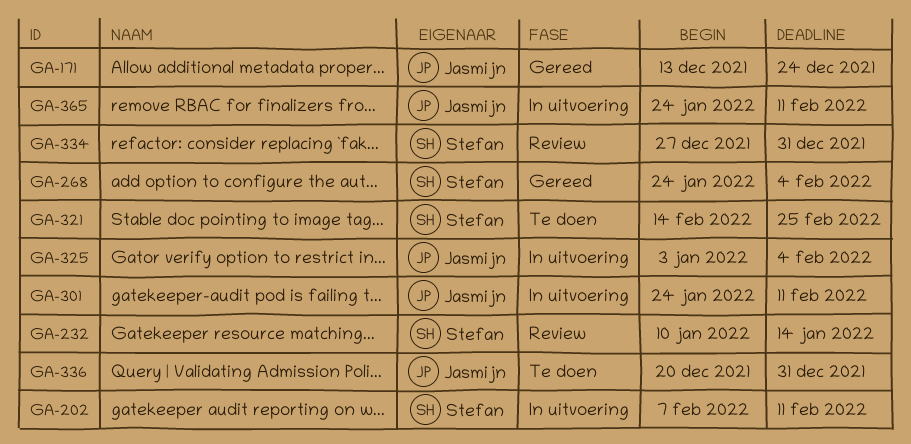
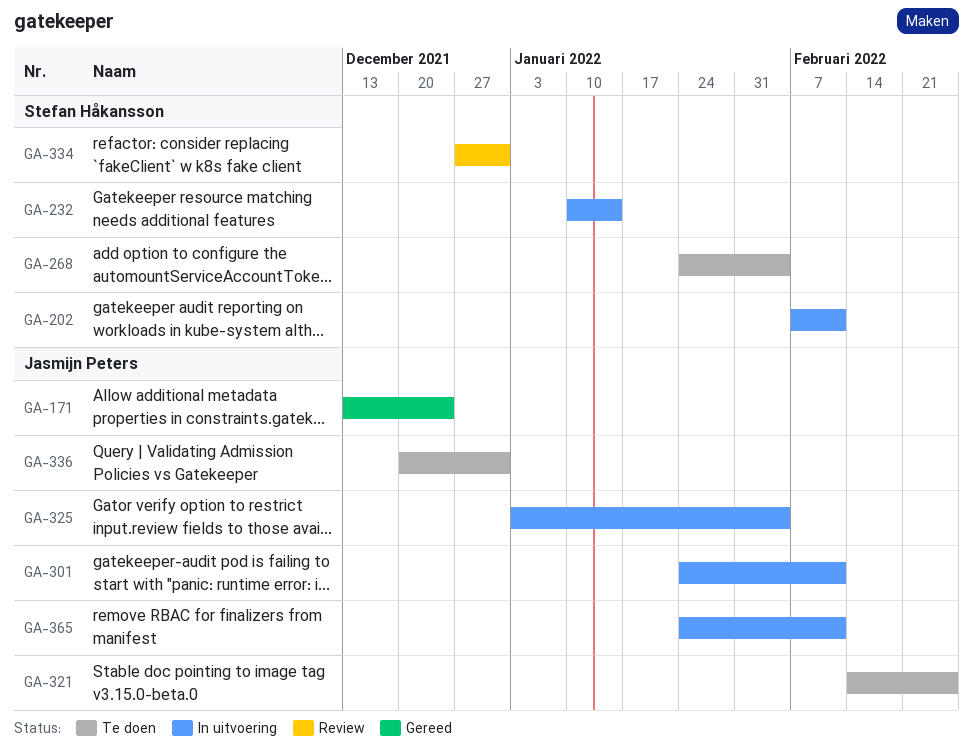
GA-232, status: Review -> In uitvoering
GA-268, status: Gereed -> Te doen
GA-321, owner: Stefan Håkansson -> Jasmijn Peters

